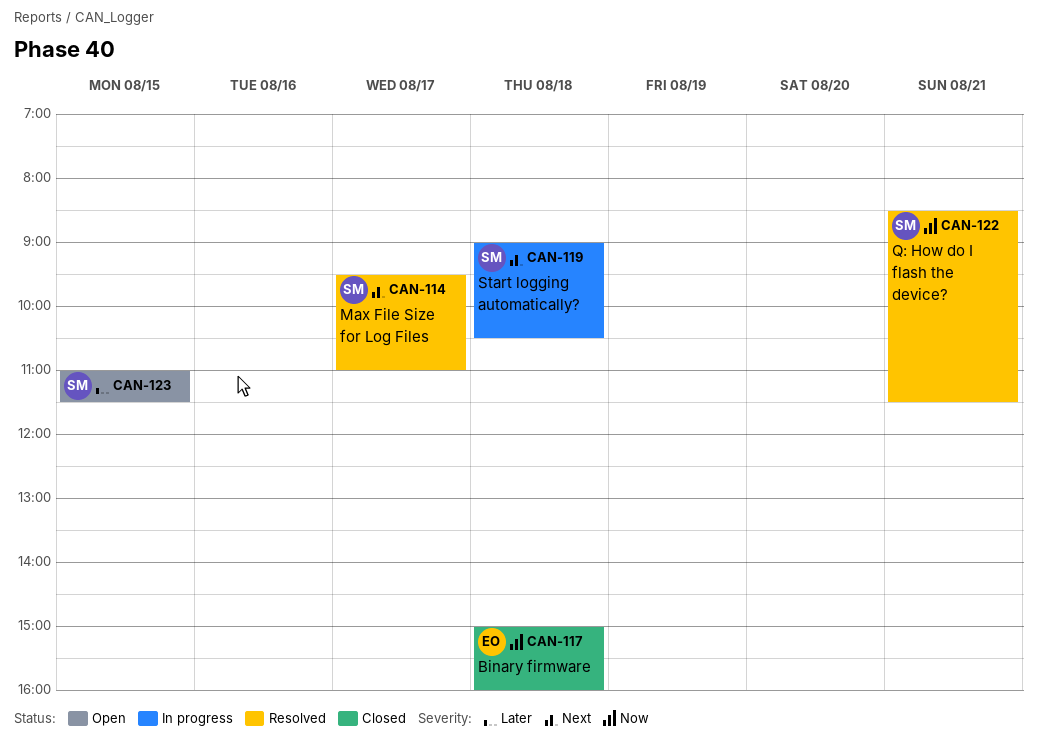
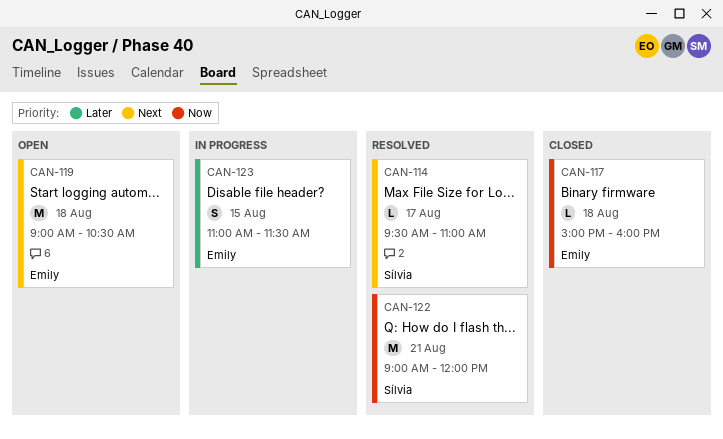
CAN-119, status: In progress -> Open
CAN-119, owner: Sílvia -> Emily
CAN-122, begins: 08:30 -> 09:00
CAN-122, ends: 11:30 -> 12:00
CAN-123, status: Open -> In progress
CAN-123, owner: Sílvia -> Emily

